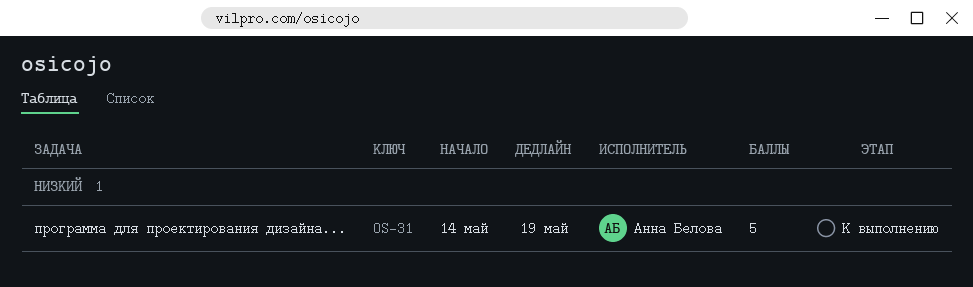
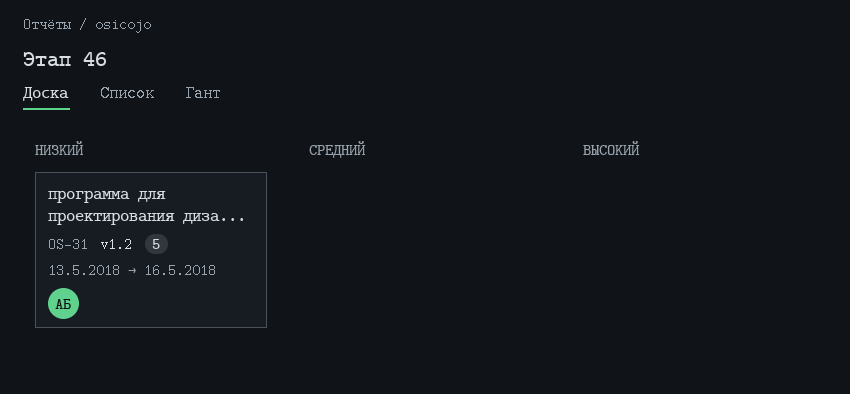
OS-31, start: May 14 -> May 13
OS-31, due: May 19 -> May 16

